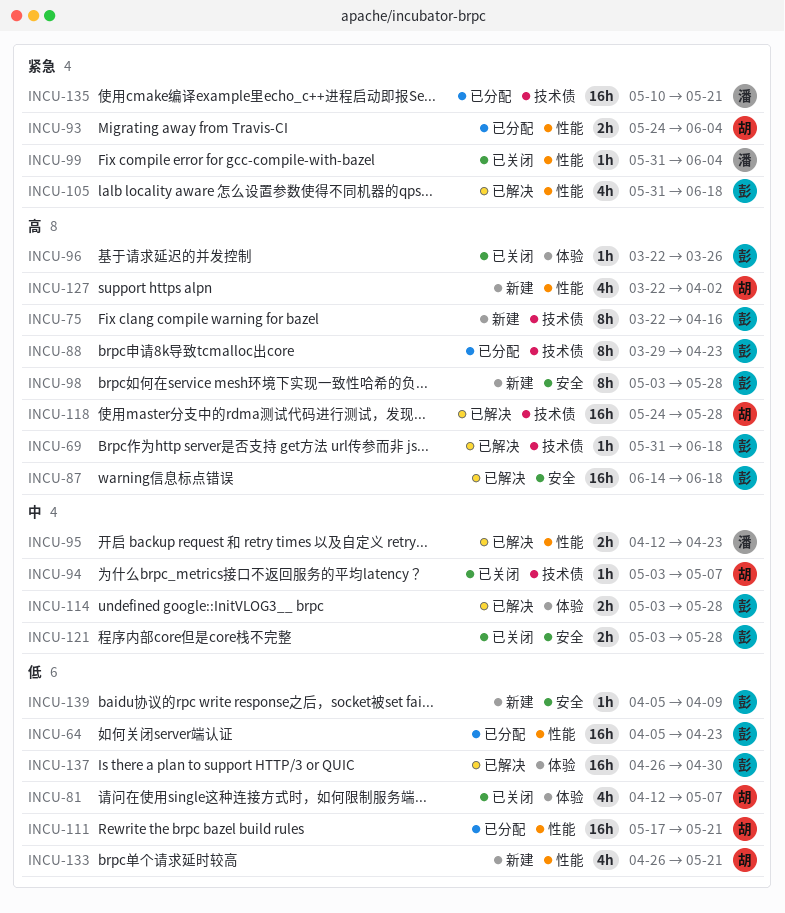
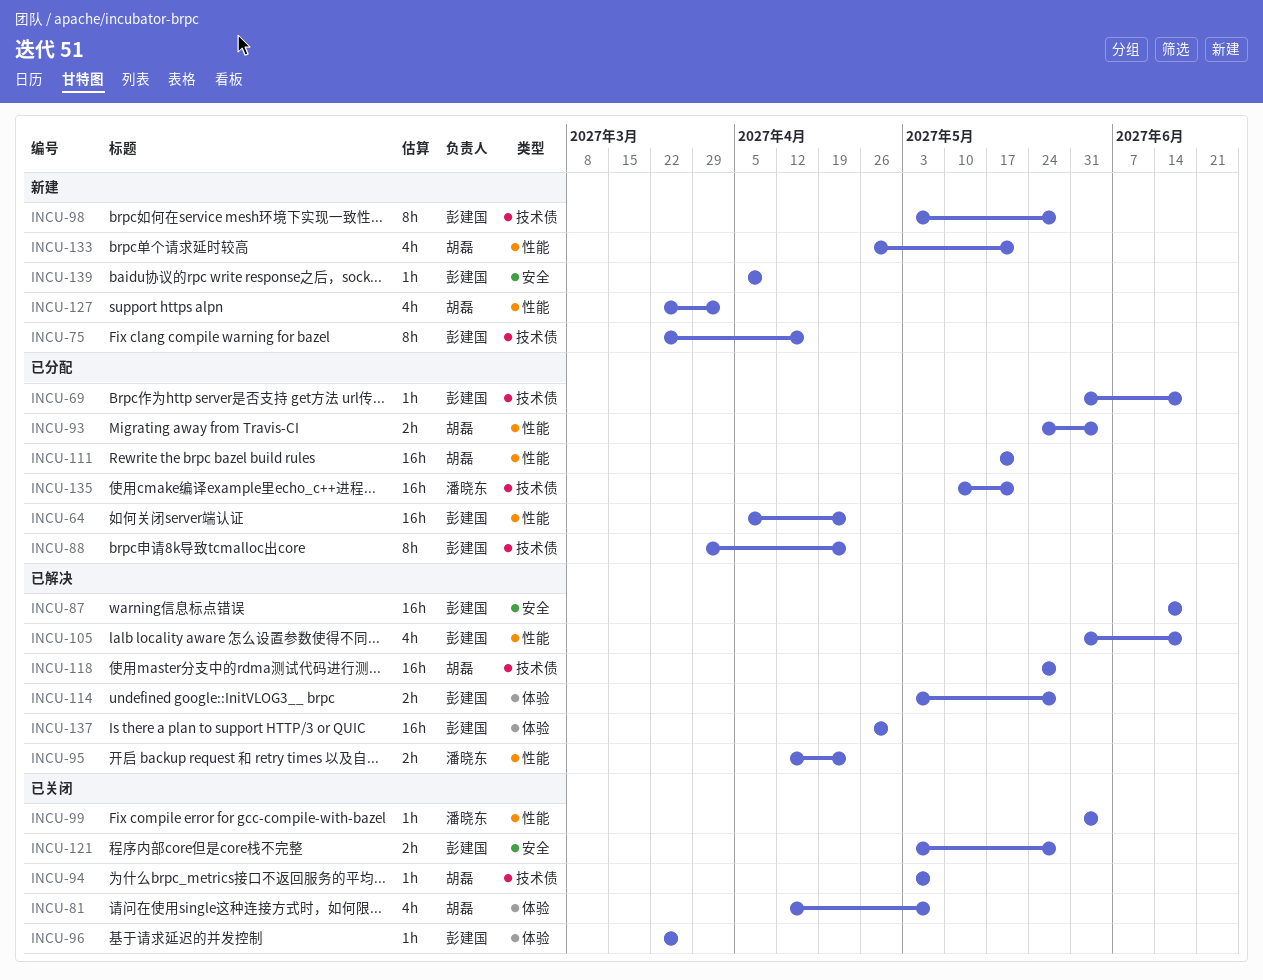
INCU-69, status: 已解决 -> 已分配
INCU-98, label: 安全 -> 技术债

